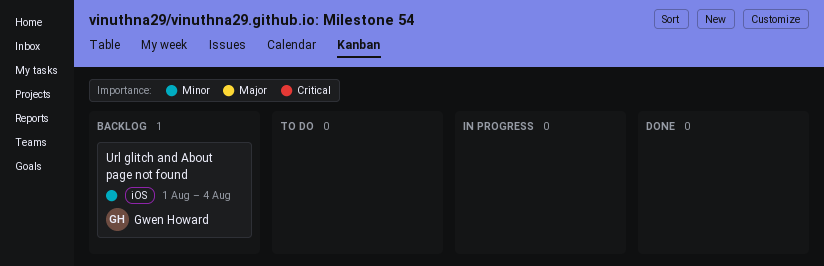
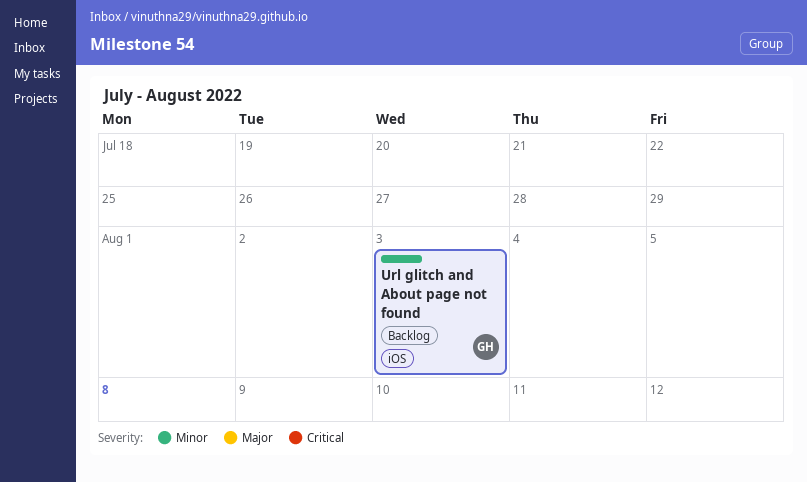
Url glitch and About page not found, due: Aug 4 -> Aug 3

